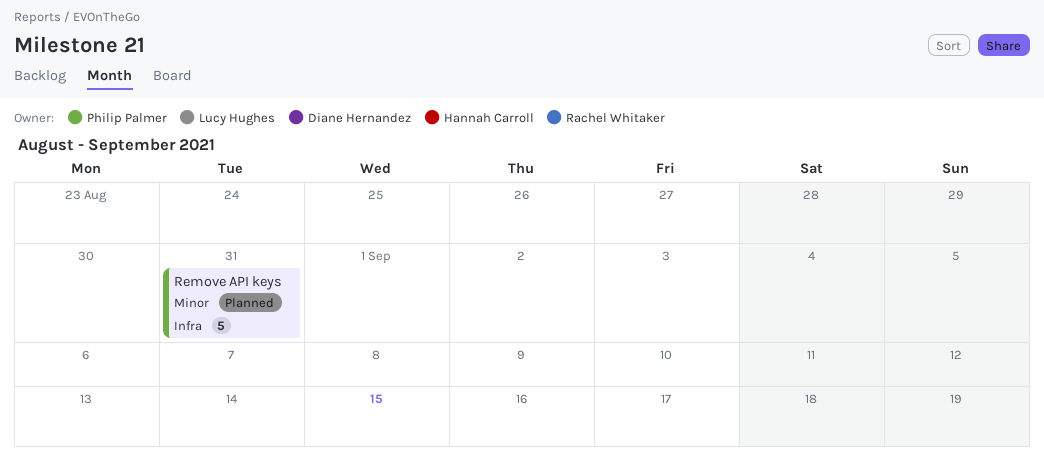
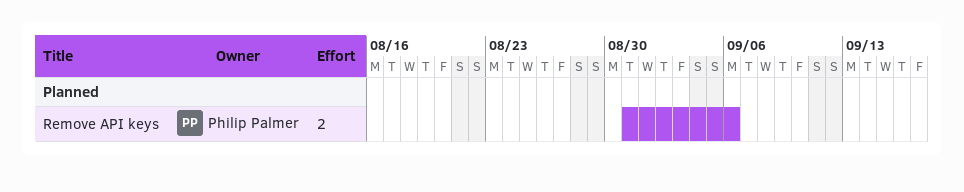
Remove API keys, estimate: 5 -> 2
Remove API keys, due: Aug 31 -> Sep 6

